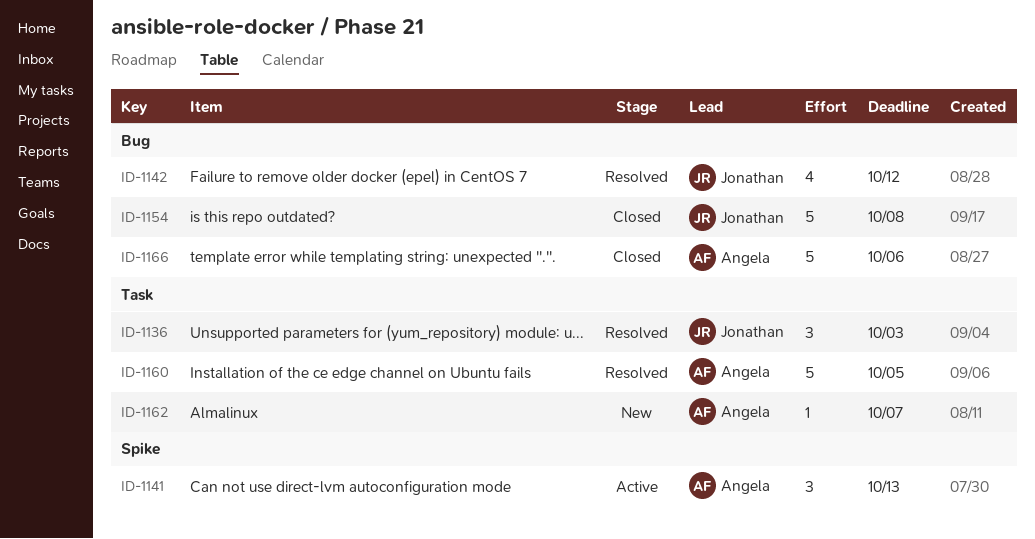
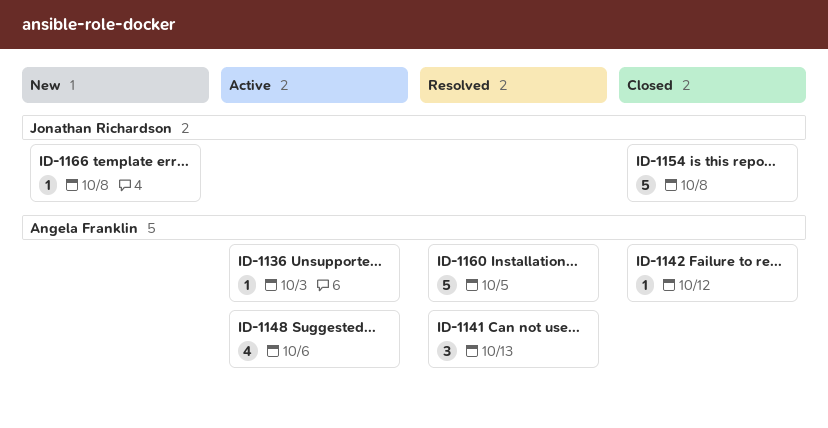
ID-1136, status: Resolved -> Active
ID-1136, owner: Jonathan Richardson -> Angela Franklin
ID-1136, estimate: 3 -> 1
ID-1141, status: Active -> Resolved
ID-1142, status: Resolved -> Closed
ID-1142, owner: Jonathan Richardson -> Angela Franklin
ID-1142, estimate: 4 -> 1
ID-1148: none -> present
ID-1162: present -> none
ID-1166, status: Closed -> New
ID-1166, owner: Angela Franklin -> Jonathan Richardson
ID-1166, estimate: 5 -> 1
ID-1166, due: Oct 6 -> Oct 8

